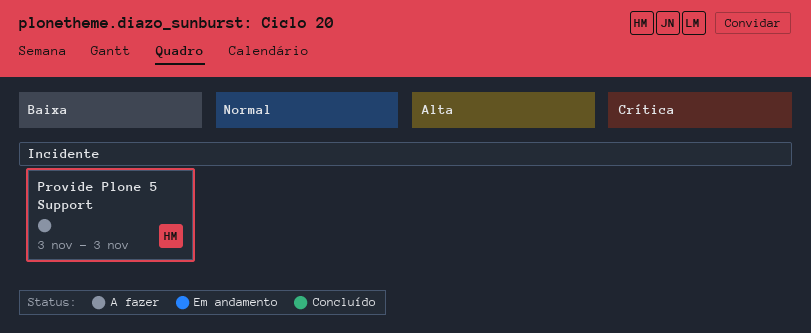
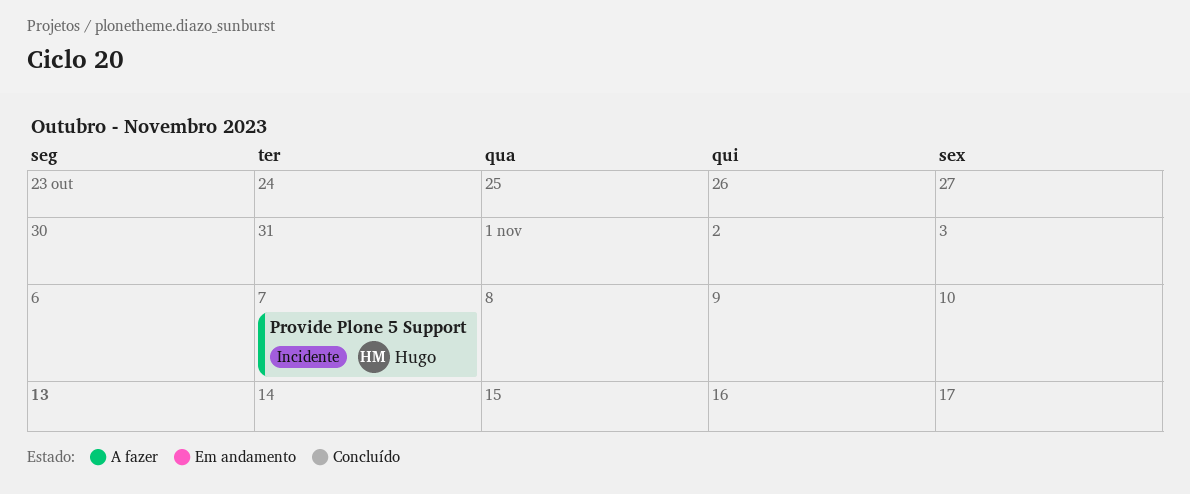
Provide Plone 5 Support, due: Nov 3 -> Nov 7

